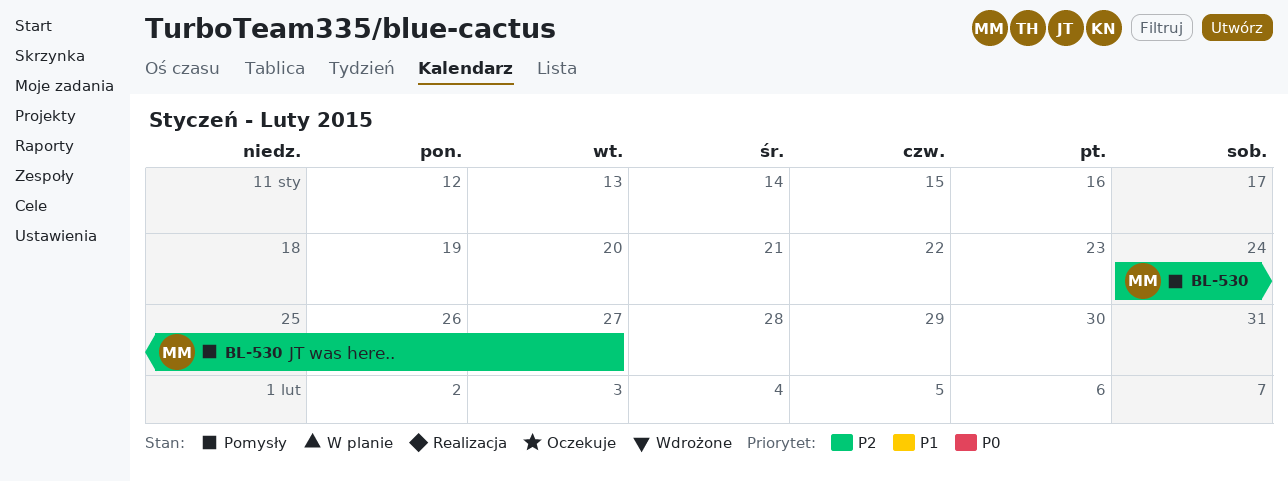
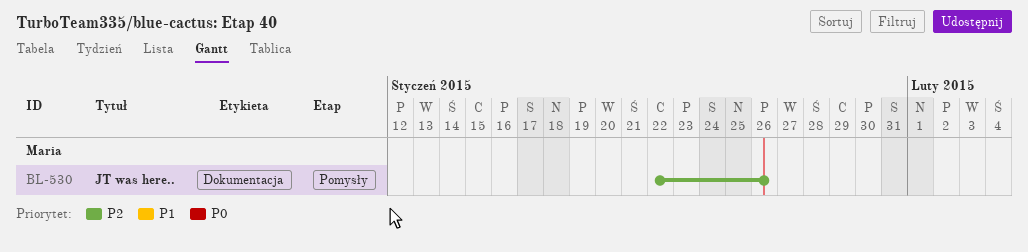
BL-530, start: Jan 24 -> Jan 22
BL-530, due: Jan 27 -> Jan 26

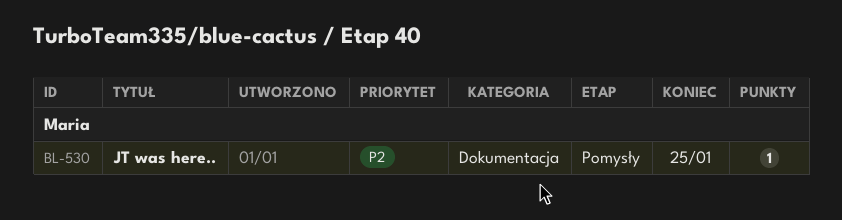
BL-530, due: Jan 26 -> Jan 25

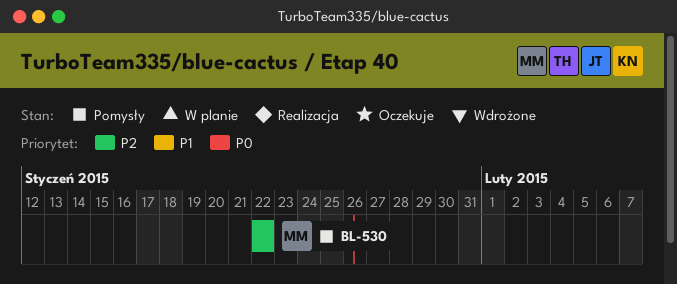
BL-530, due: Jan 25 -> Jan 22

